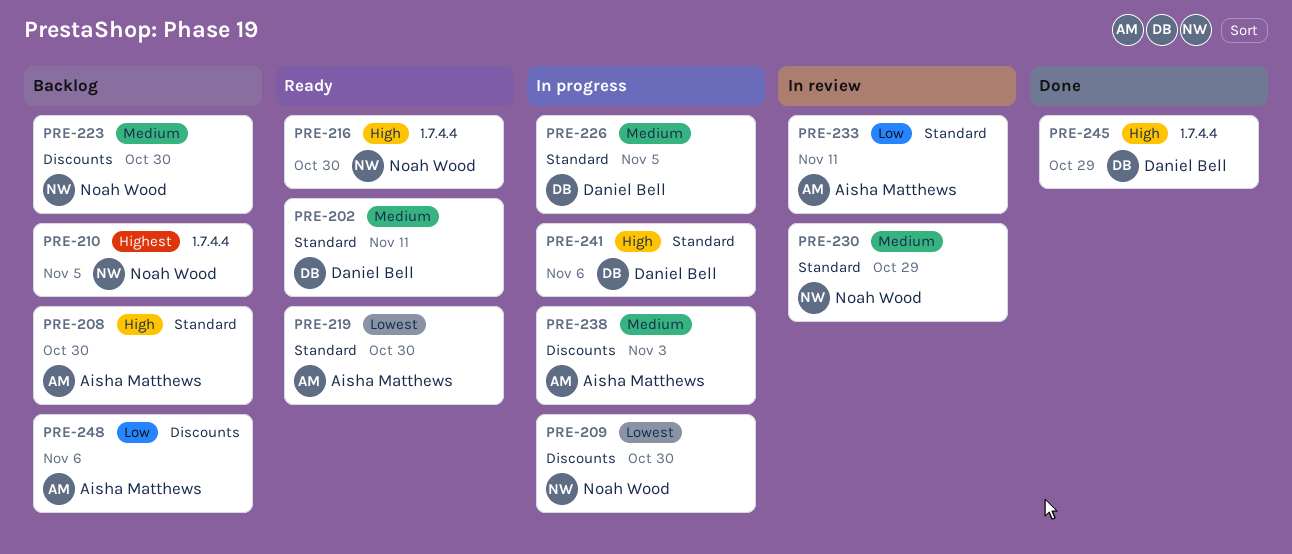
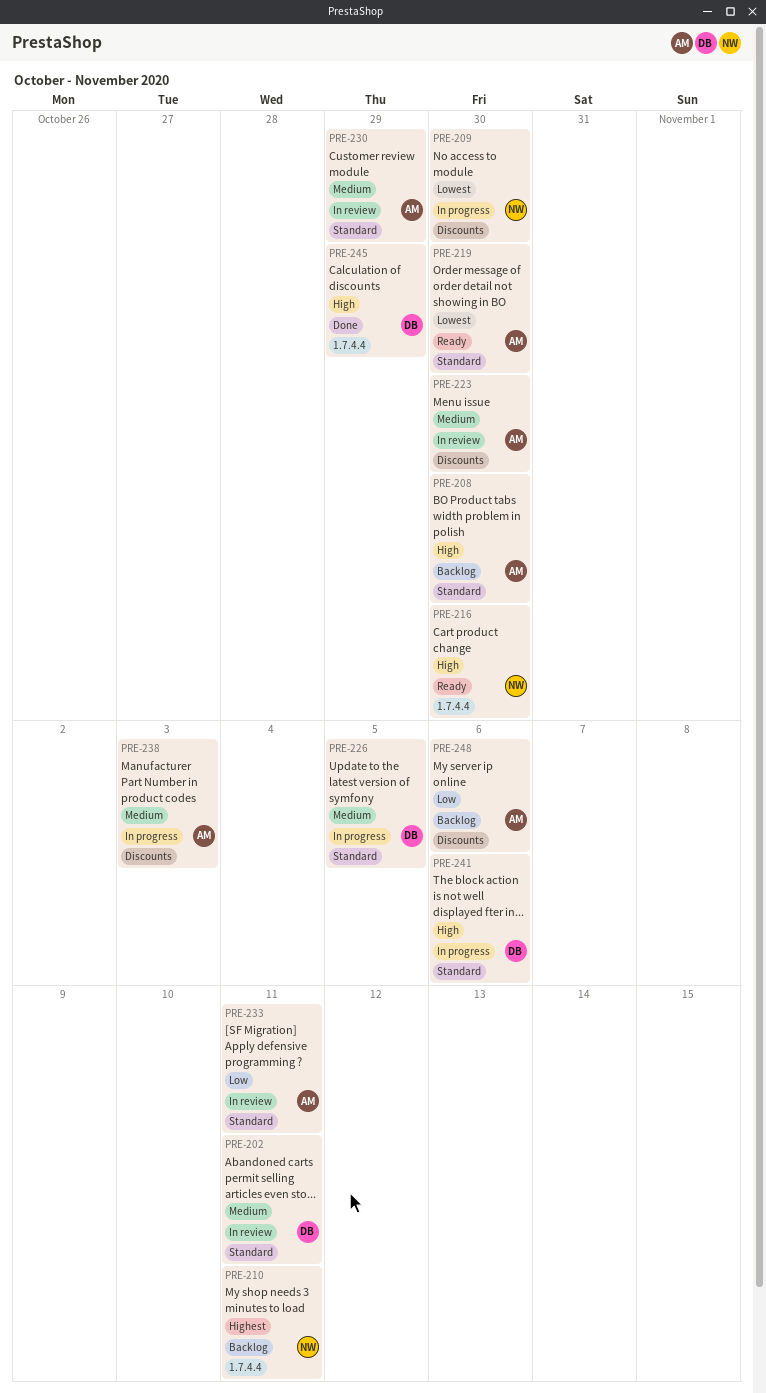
PRE-202, status: Ready -> In review
PRE-210, due: Nov 5 -> Nov 11
PRE-223, status: Backlog -> In review
PRE-223, owner: Noah Wood -> Aisha Matthews
PRE-230, owner: Noah Wood -> Aisha Matthews

